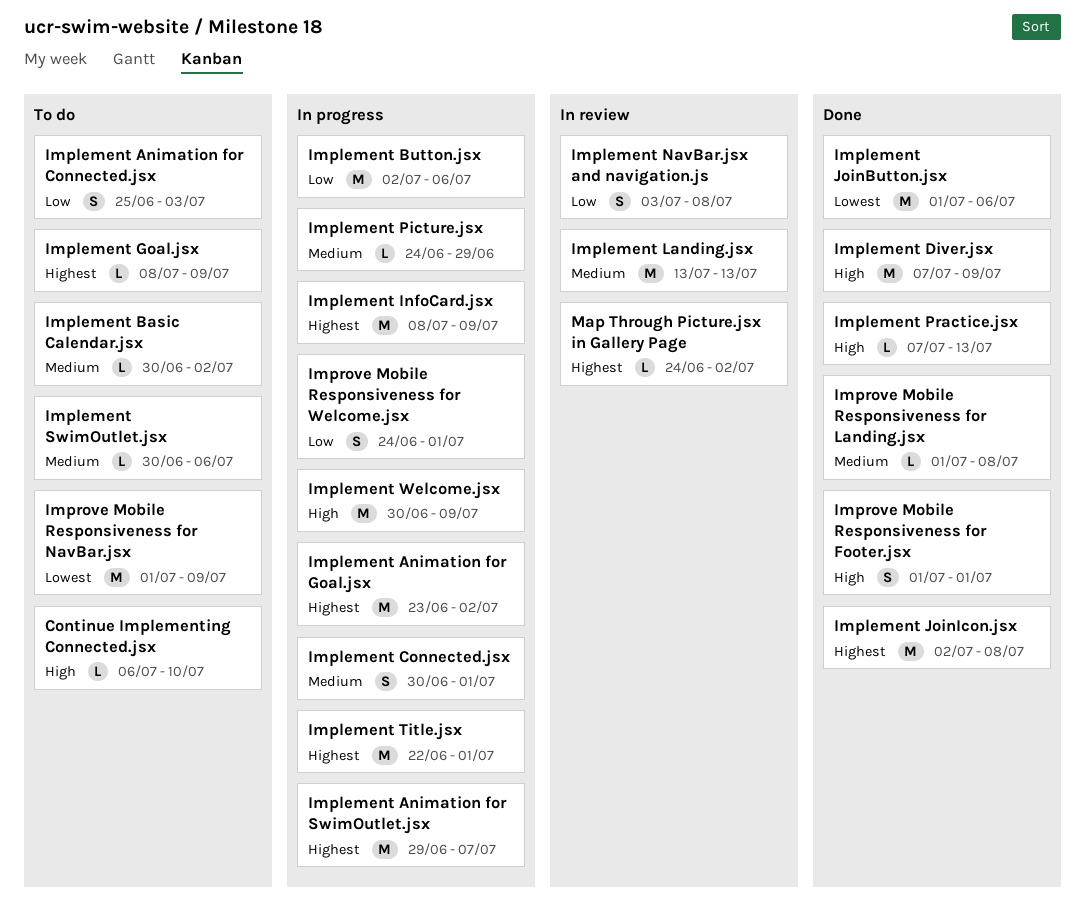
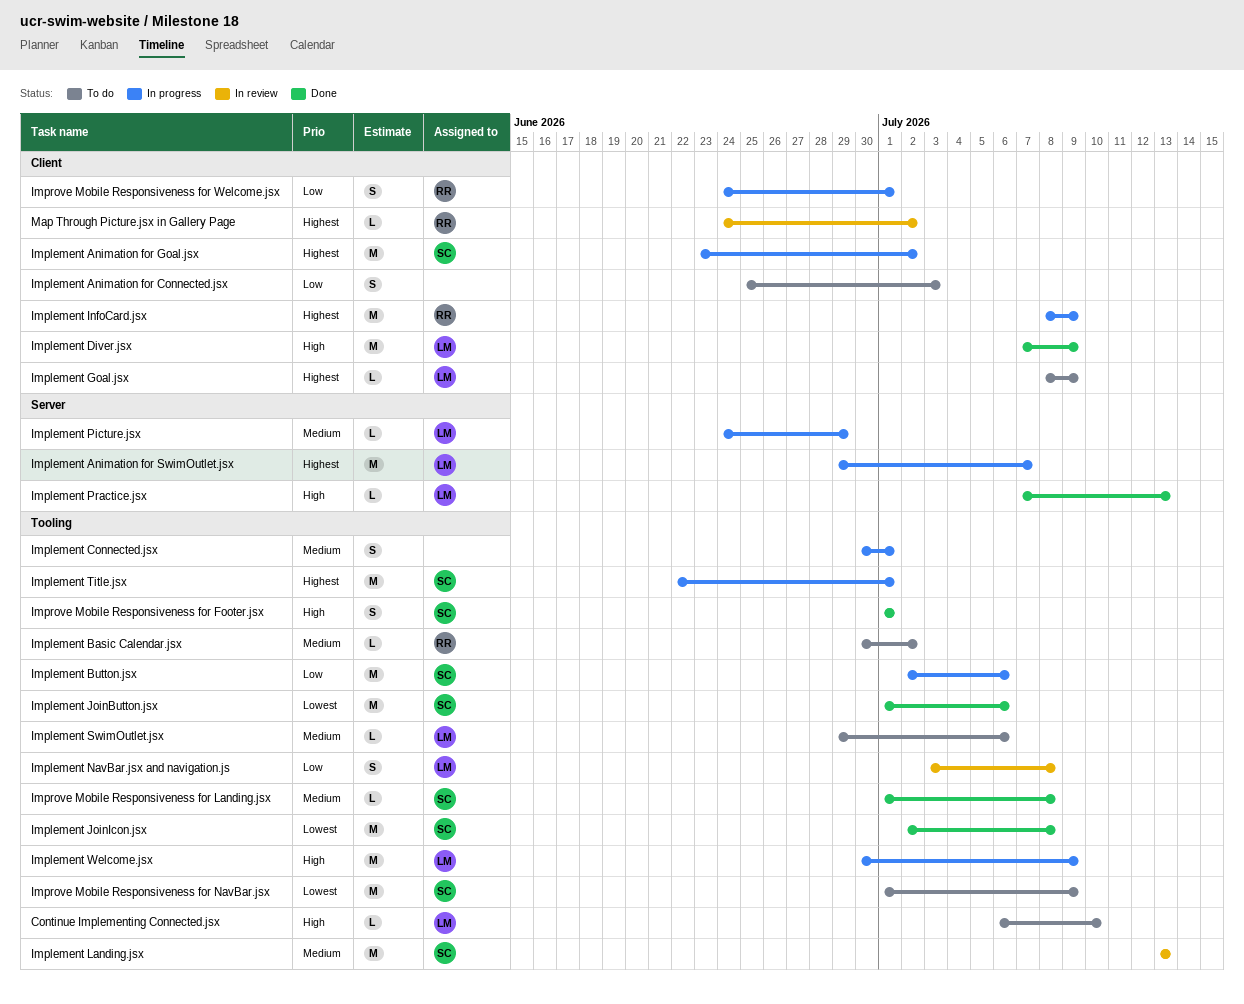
Implement JoinIcon.jsx, priority: Highest -> Lowest
Implement SwimOutlet.jsx, start: Jun 30 -> Jun 29

